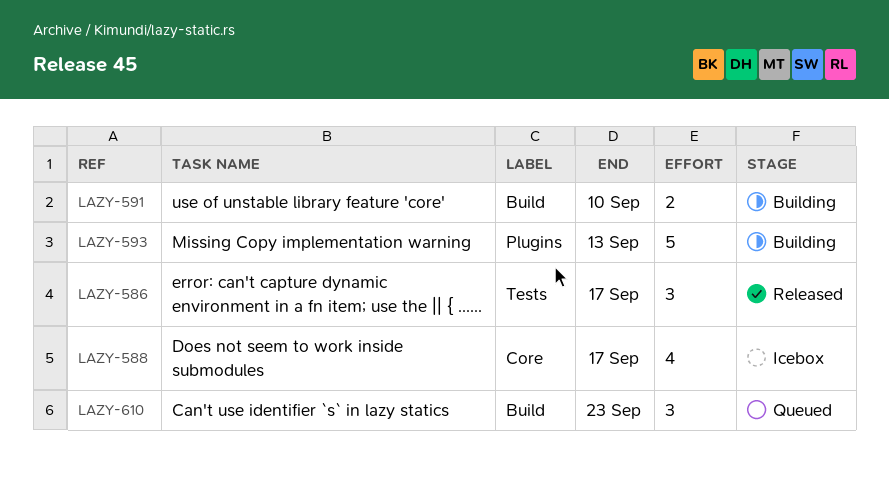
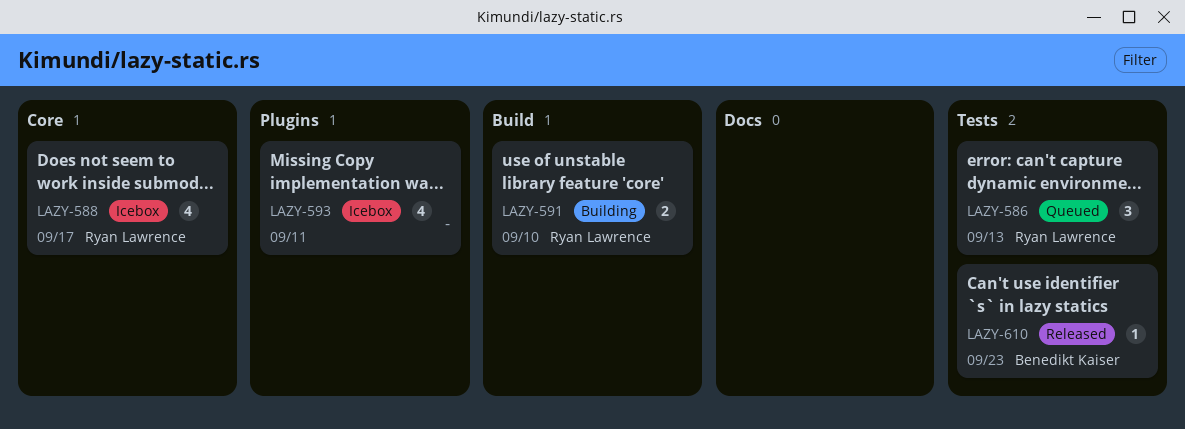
LAZY-586, status: Released -> Queued
LAZY-586, due: Sep 17 -> Sep 13
LAZY-593, status: Building -> Icebox
LAZY-593, estimate: 5 -> 4
LAZY-593, due: Sep 13 -> Sep 11
LAZY-610, status: Queued -> Released
LAZY-610, label: Build -> Tests
LAZY-610, estimate: 3 -> 1

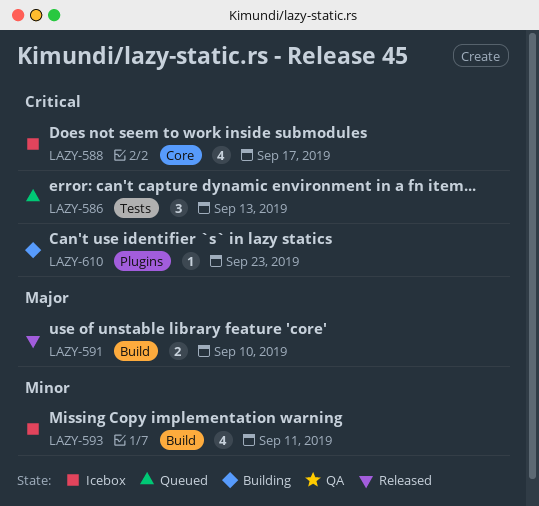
LAZY-591, status: Building -> Released
LAZY-593, label: Plugins -> Build
LAZY-610, status: Released -> Building
LAZY-610, label: Tests -> Plugins

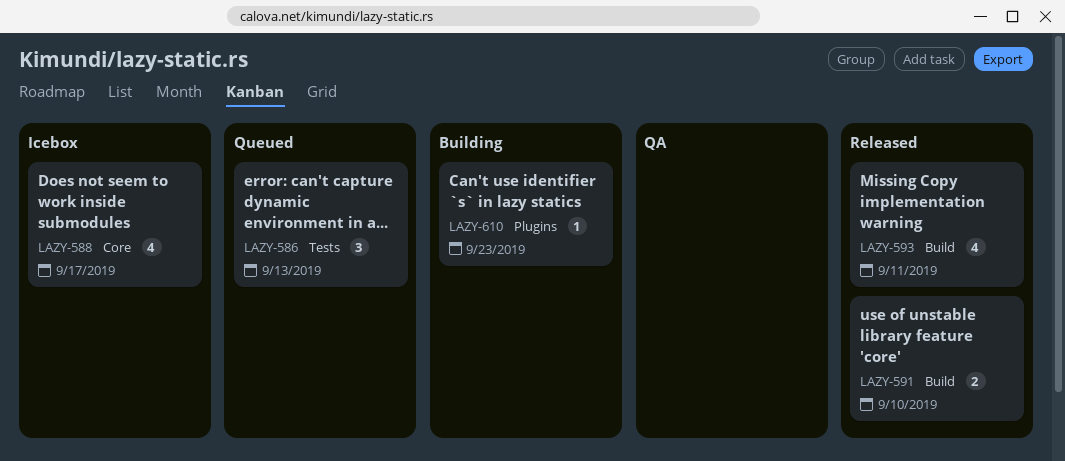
LAZY-593, status: Icebox -> Released

